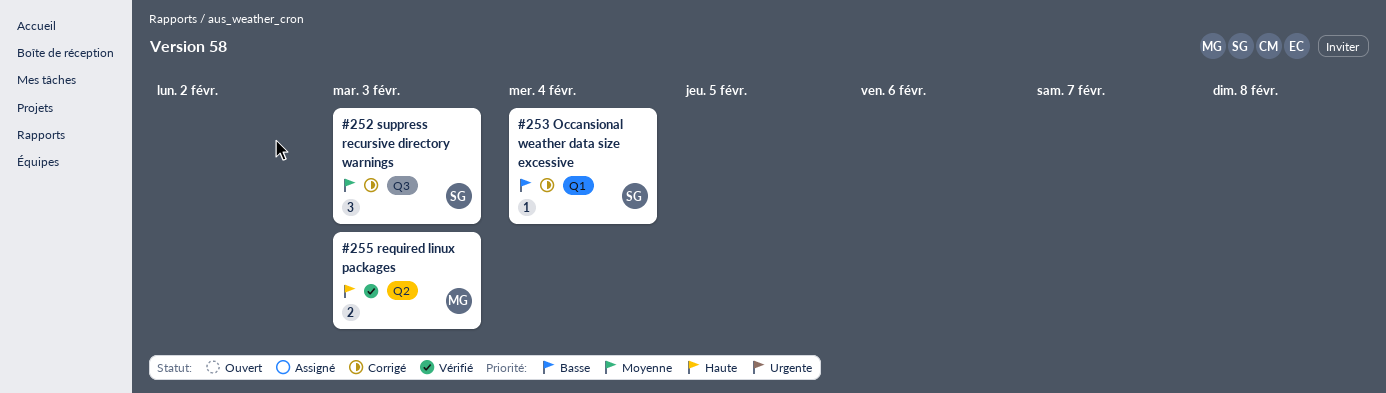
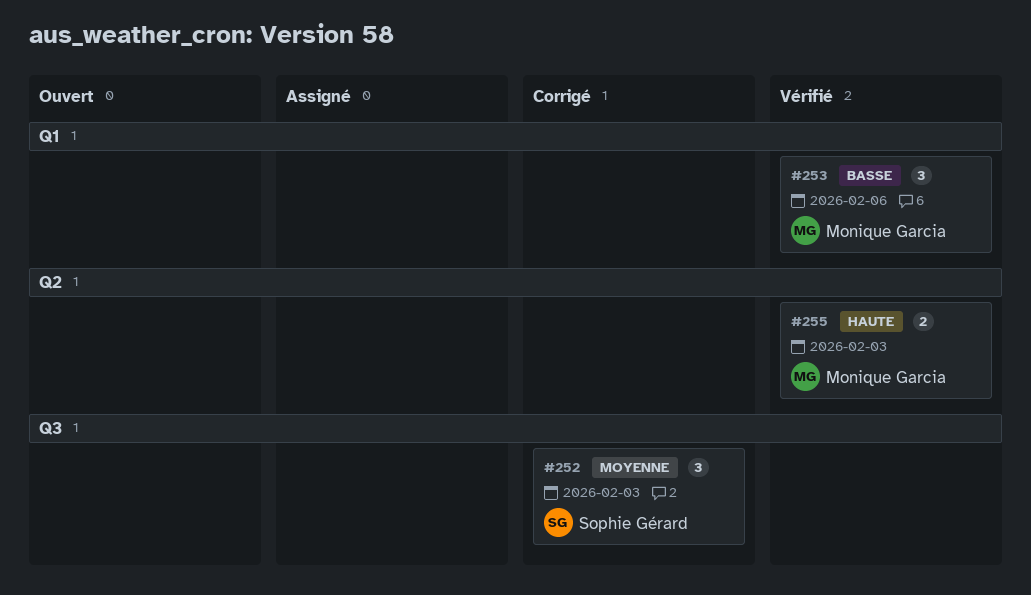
#253, status: Corrigé -> Vérifié
#253, owner: Sophie Gérard -> Monique Garcia
#253, estimate: 1 -> 3
#253, due: Feb 4 -> Feb 6

